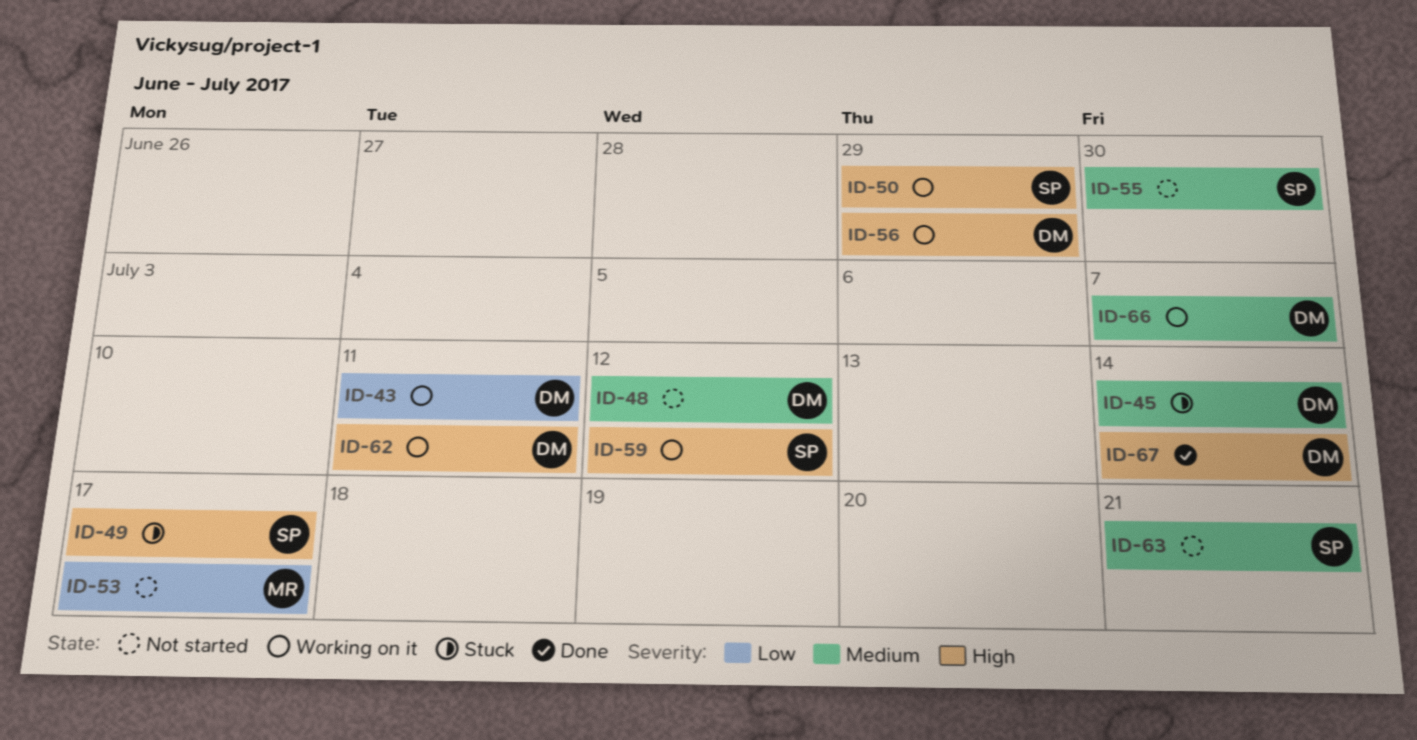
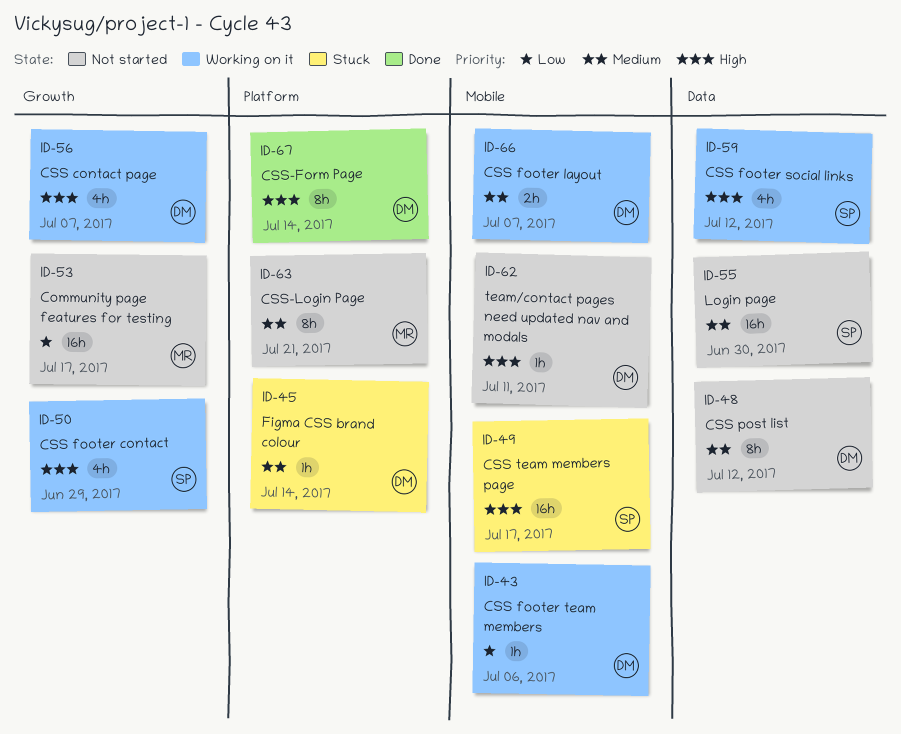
ID-43, due: Jul 11 -> Jul 6
ID-56, due: Jun 29 -> Jul 7
ID-62, status: Working on it -> Not started
ID-63, owner: SP -> MR

